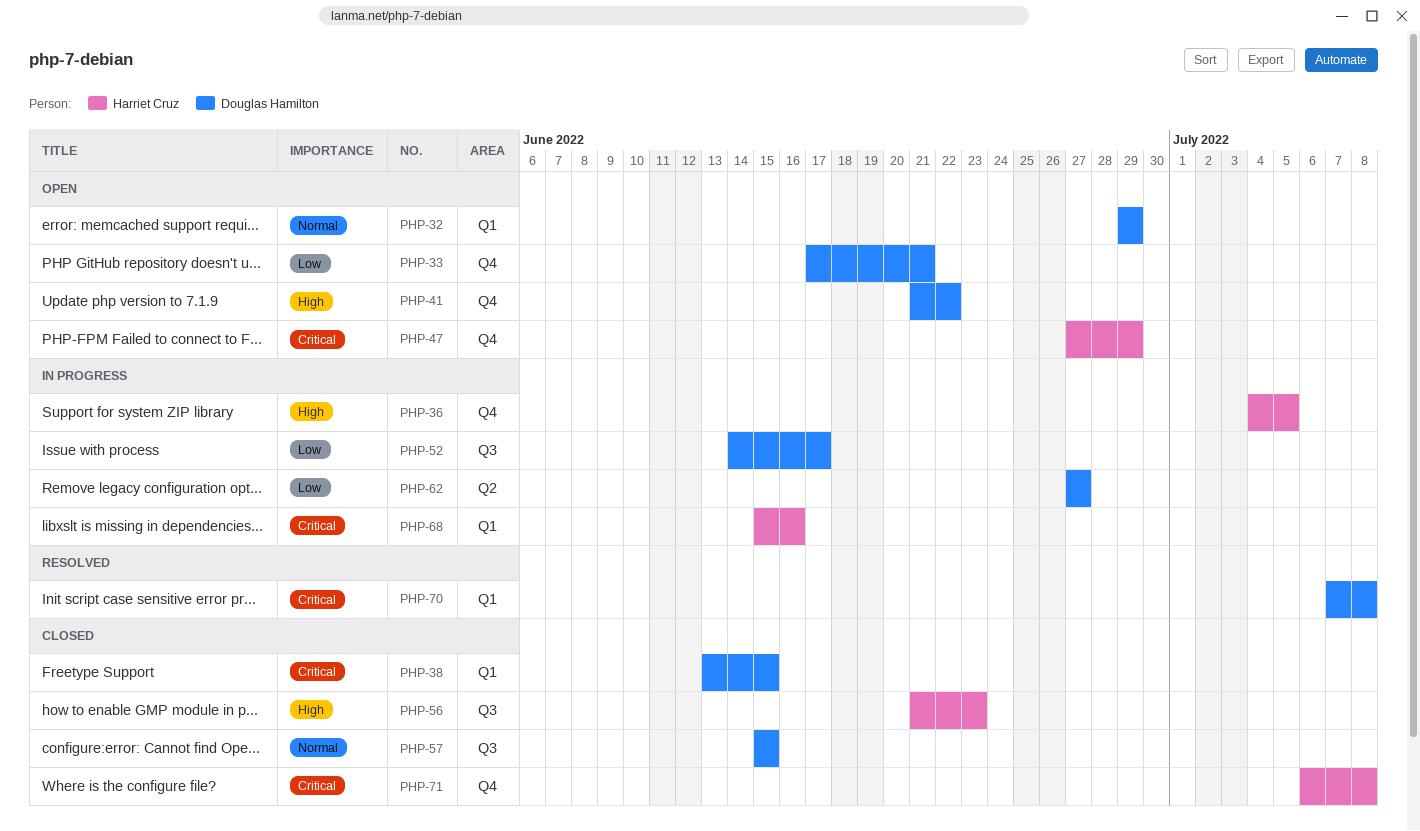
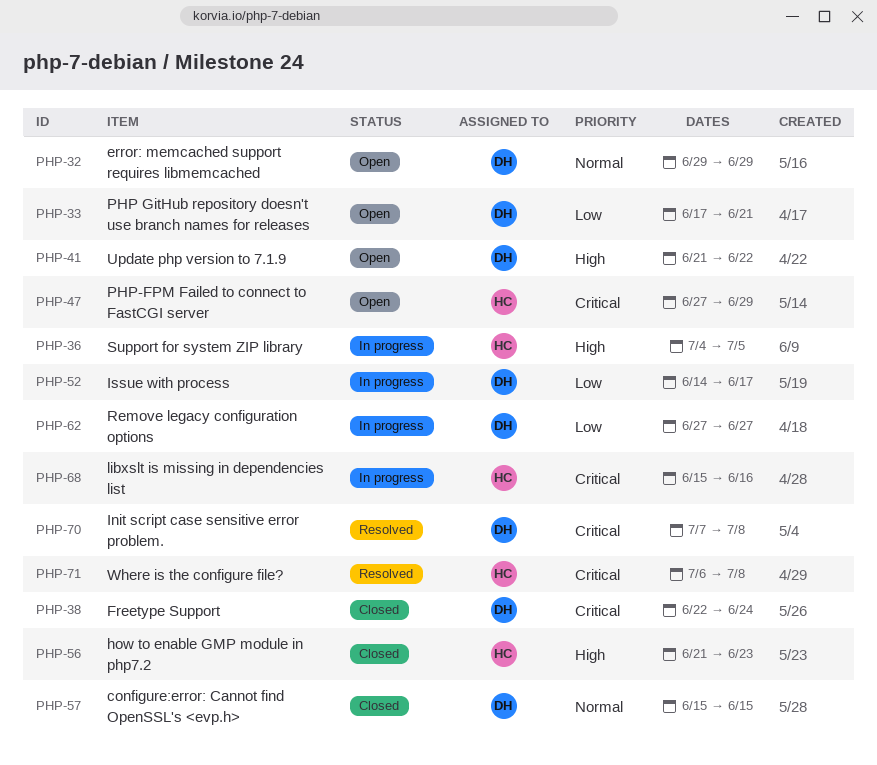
PHP-38, start: Jun 13 -> Jun 22
PHP-38, due: Jun 15 -> Jun 24
PHP-71, status: Closed -> Resolved

